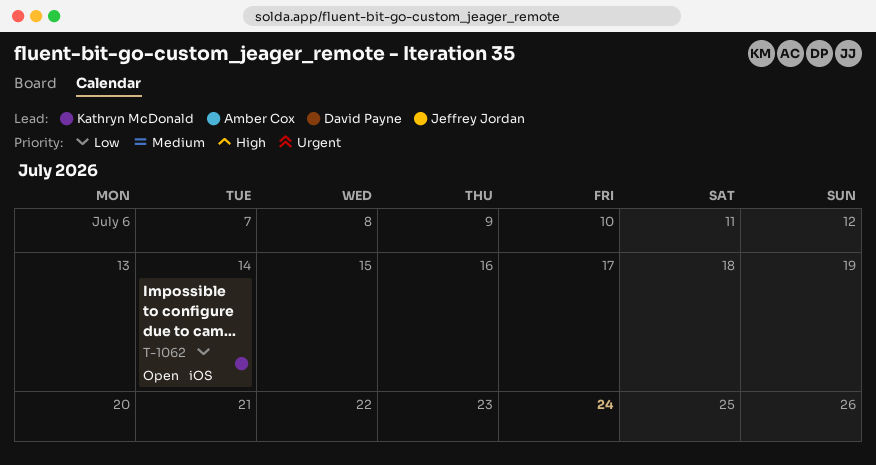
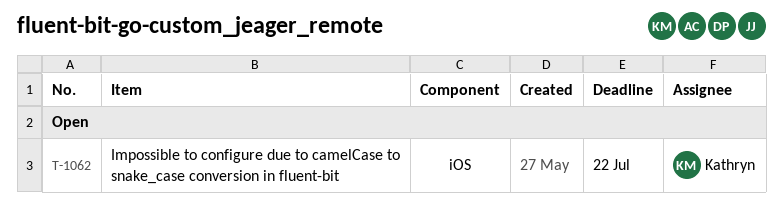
T-1062, due: Jul 14 -> Jul 22

